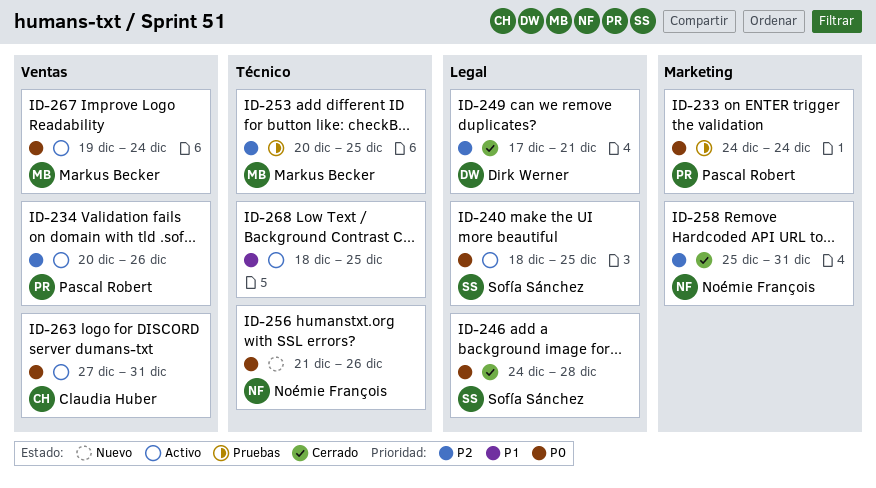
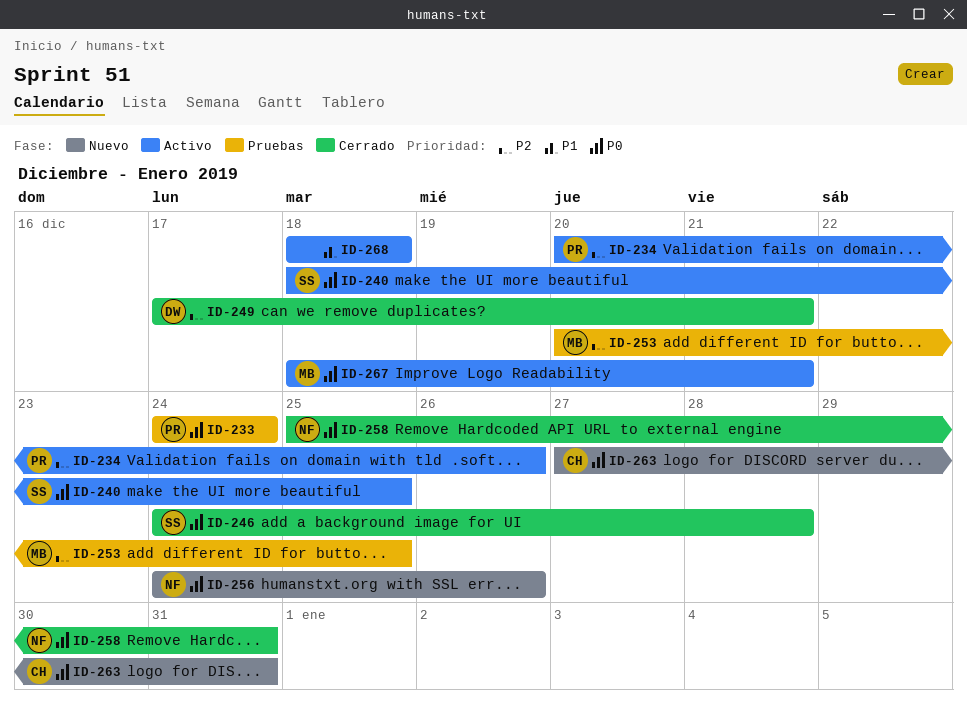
ID-256, start: Dec 21 -> Dec 24
ID-258, priority: P2 -> P0
ID-263, status: Activo -> Nuevo
ID-267, start: Dec 19 -> Dec 18
ID-267, due: Dec 24 -> Dec 21
ID-268, due: Dec 25 -> Dec 18

